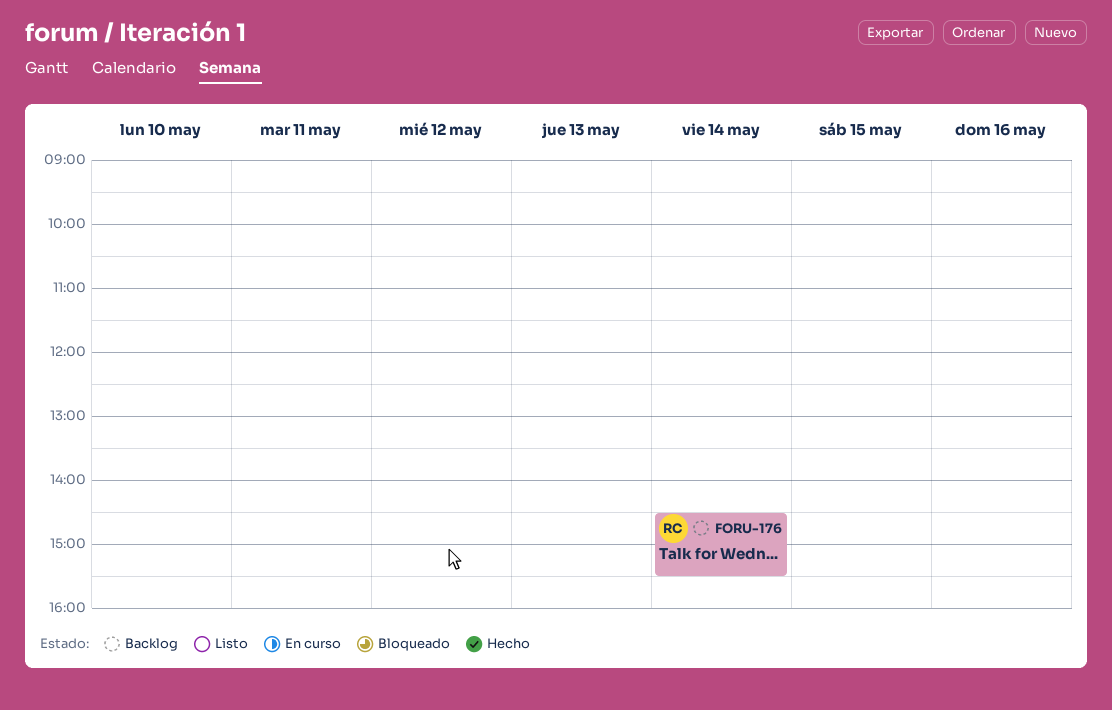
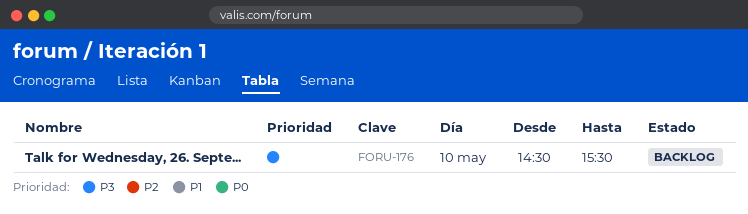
FORU-176, day: May 14 -> May 10

